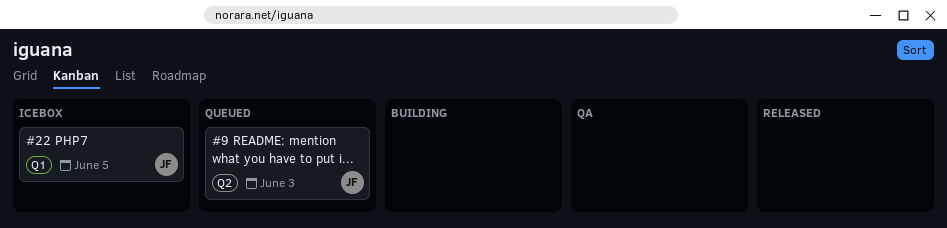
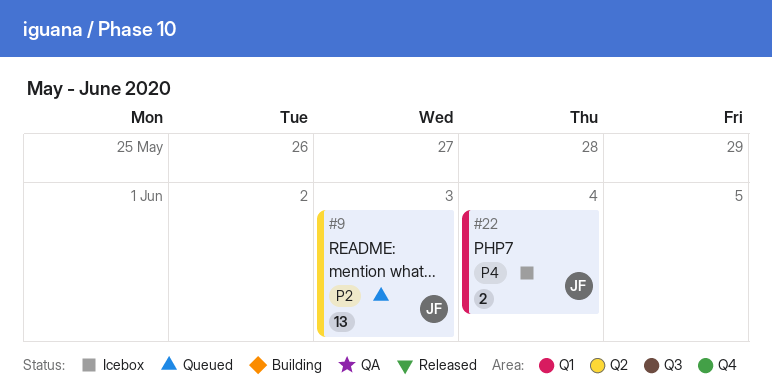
#22, due: Jun 5 -> Jun 4

